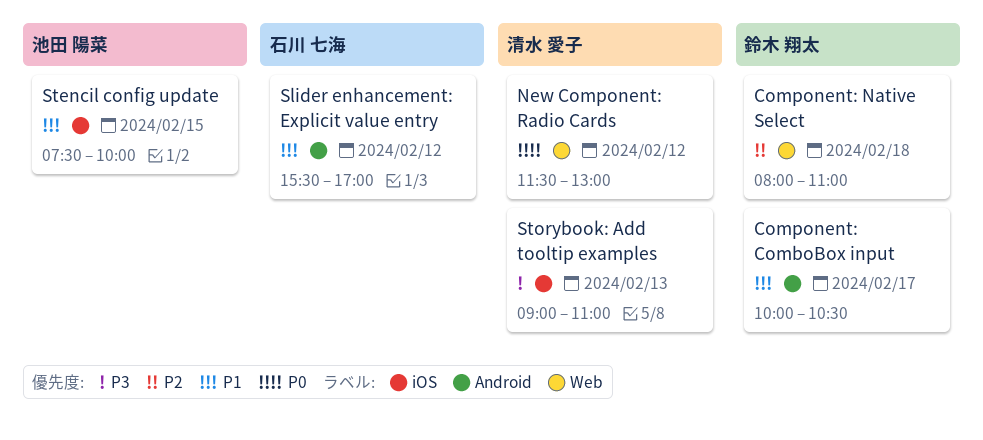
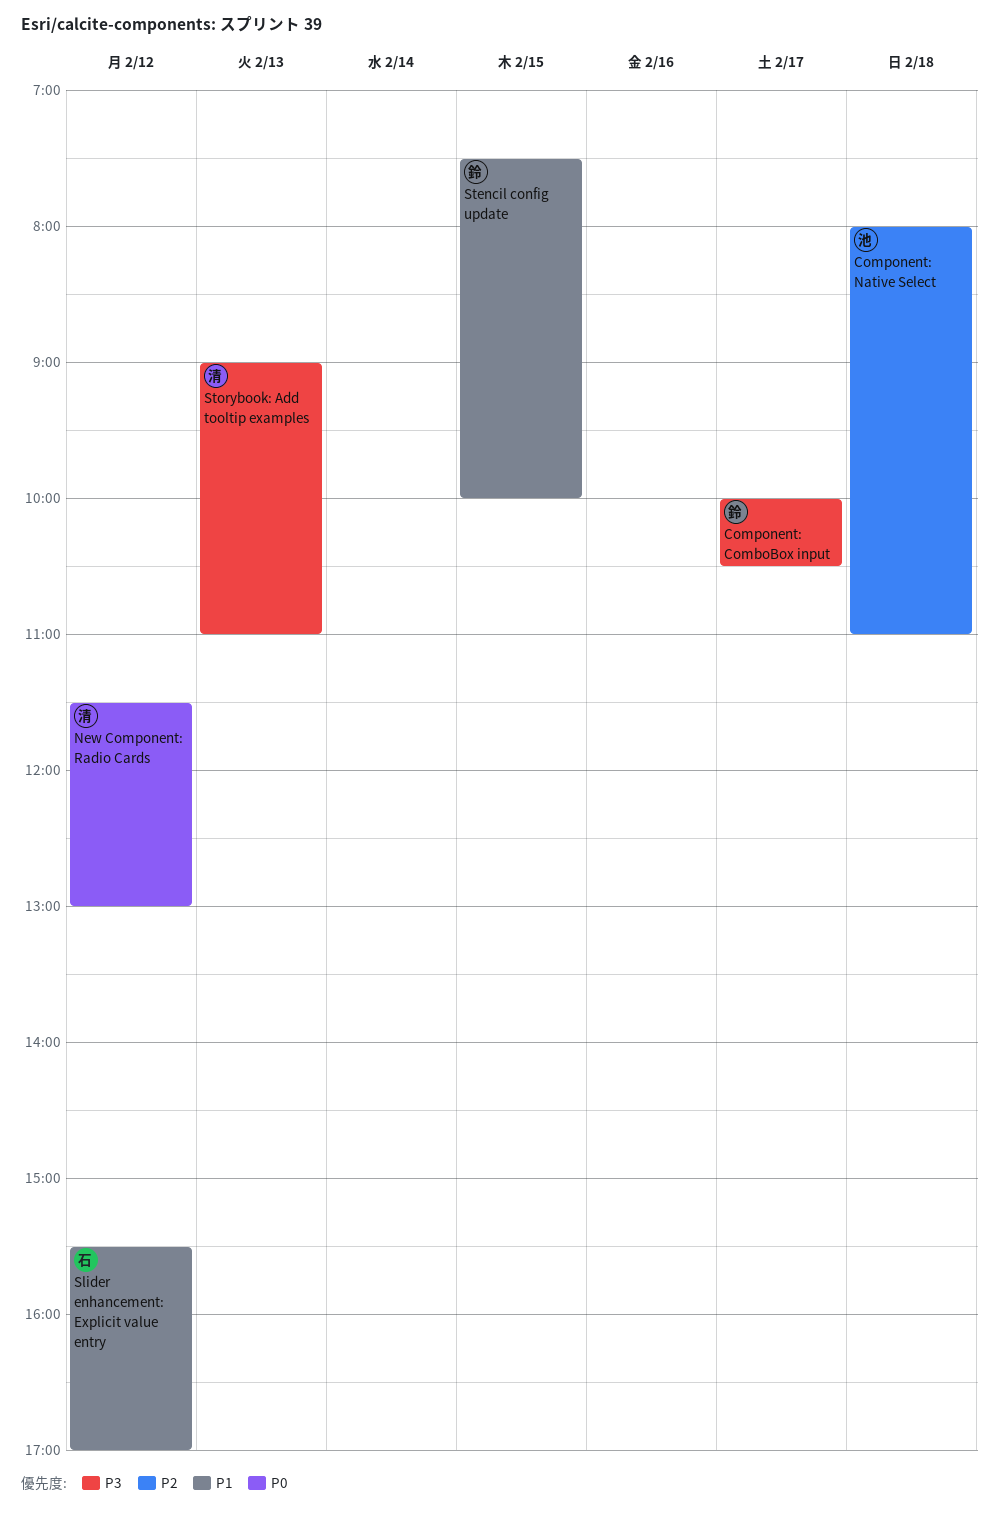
Component: ComboBox input, priority: P1 -> P3
Component: Native Select, owner: 鈴木 翔太 -> 池田 陽菜
Stencil config update, owner: 池田 陽菜 -> 鈴木 翔太

